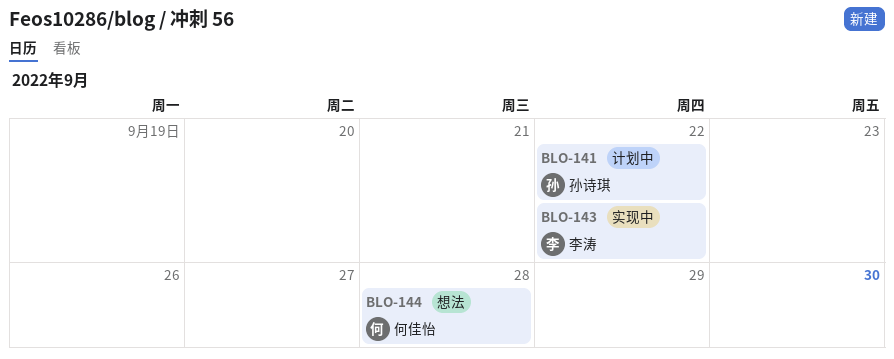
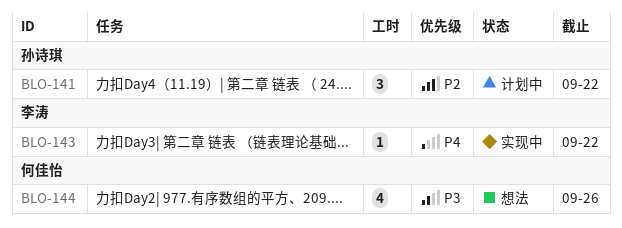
BLO-144, due: Sep 28 -> Sep 26

